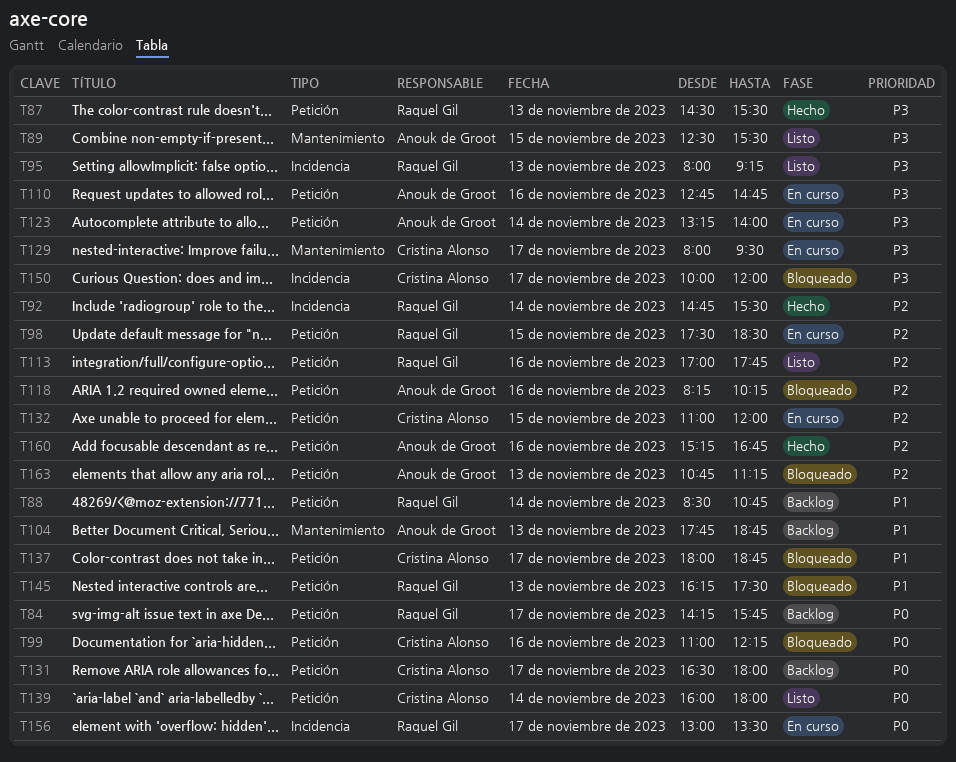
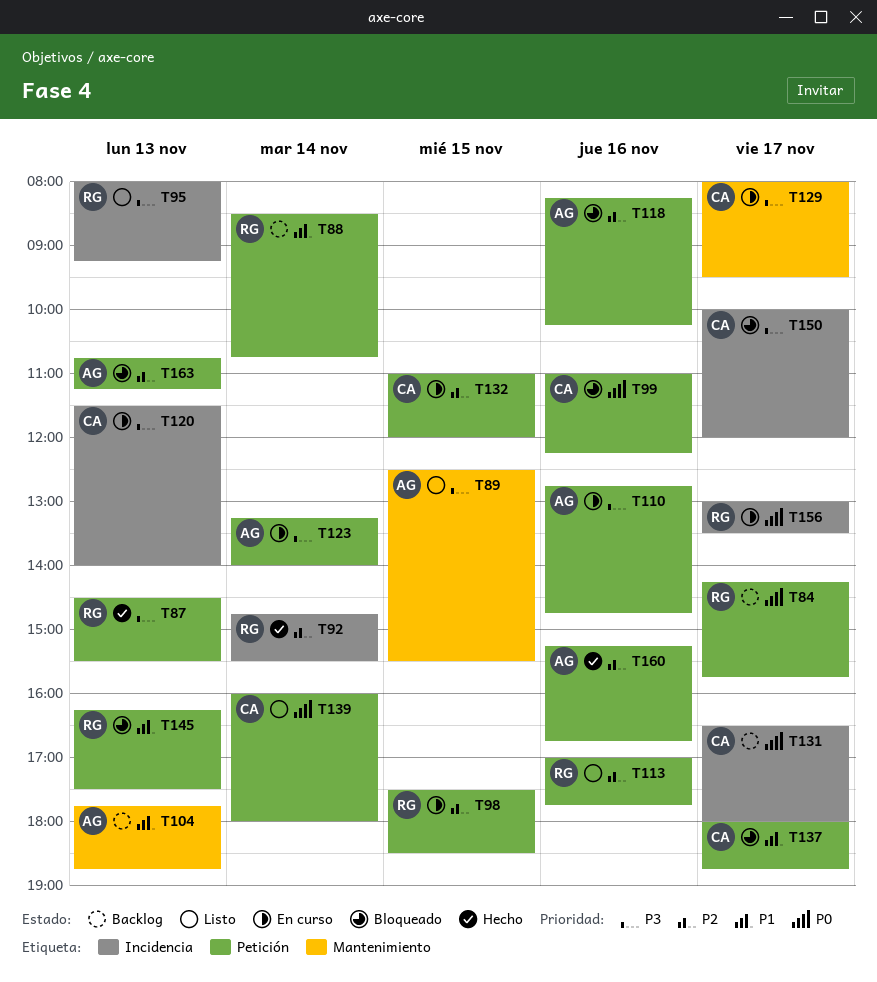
T120: none -> present
T131, label: Petición -> Incidencia

